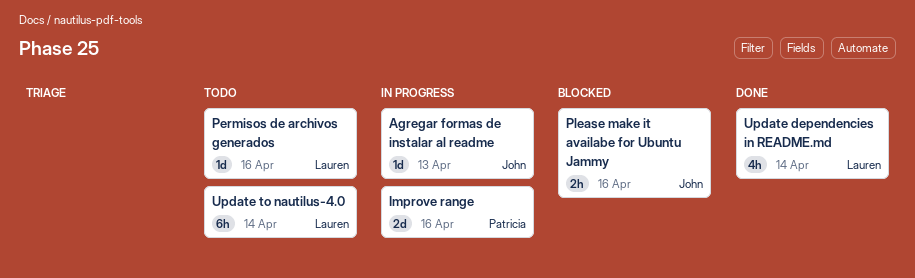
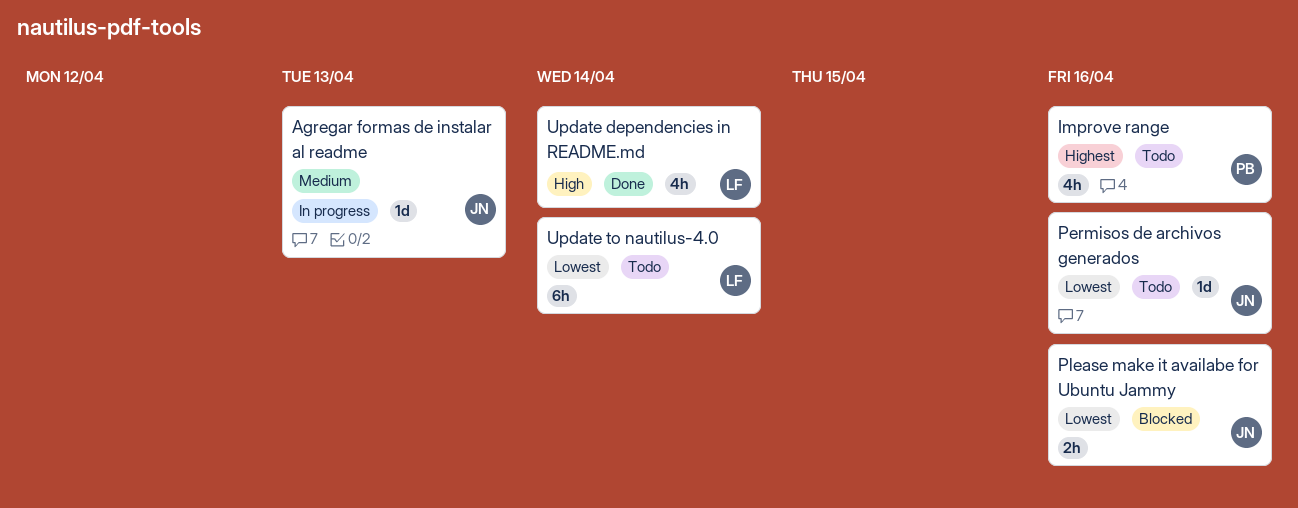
Improve range, status: In progress -> Todo
Improve range, estimate: 2d -> 4h
Permisos de archivos generados, owner: Lauren -> John

